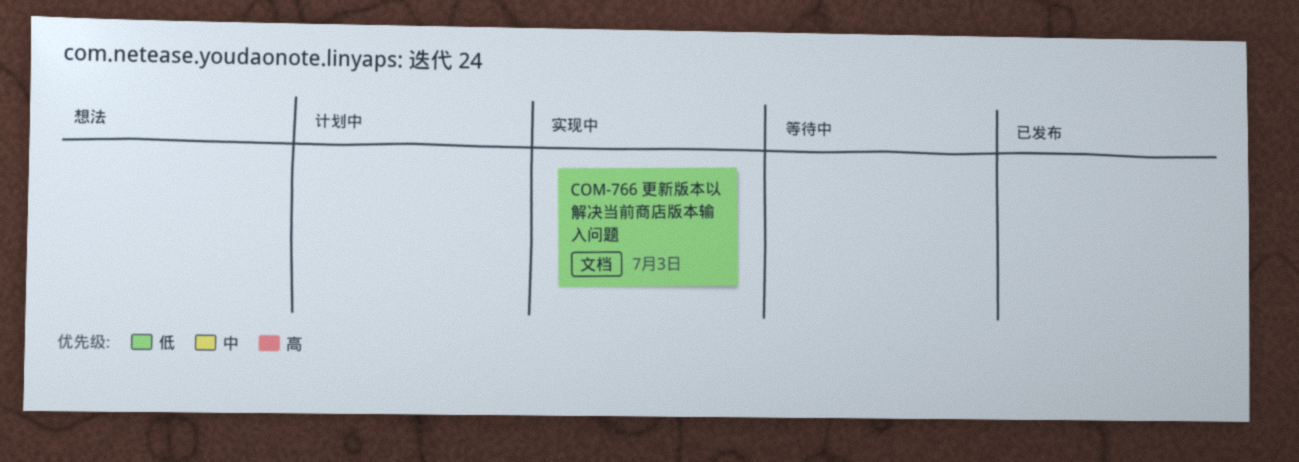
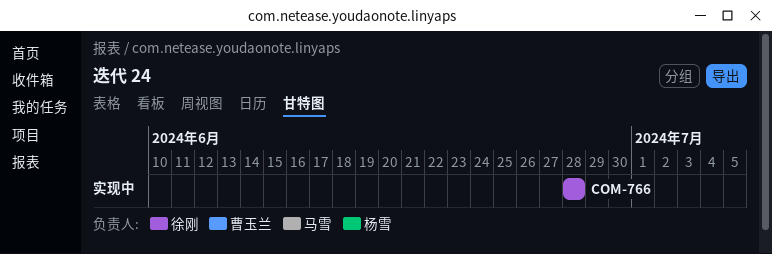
COM-766, due: Jul 3 -> Jun 28

